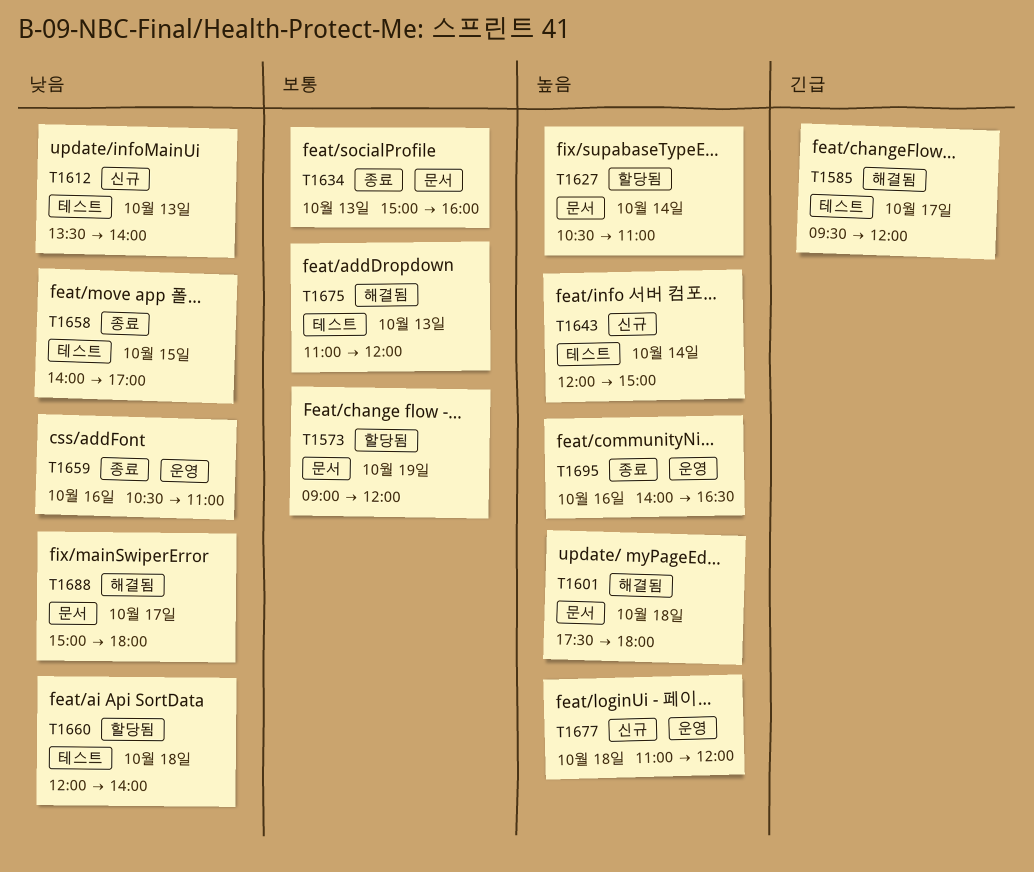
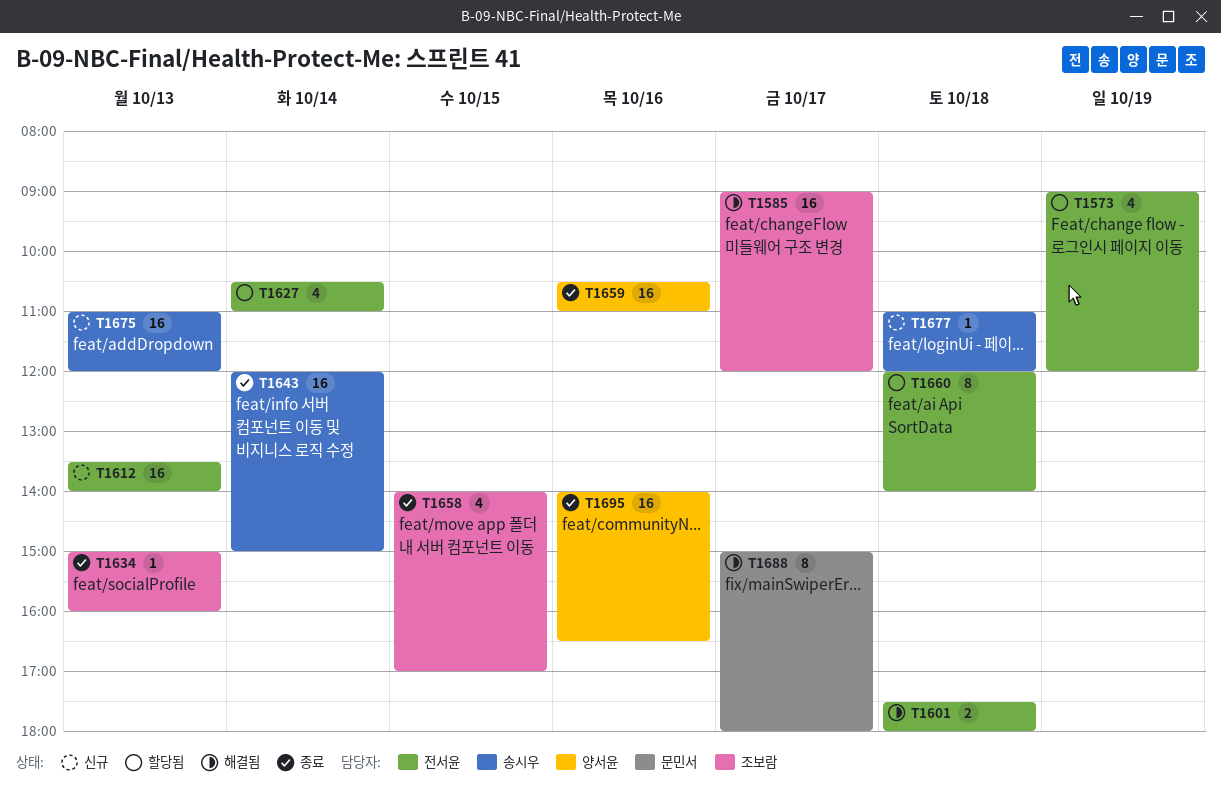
T1585, begins: 09:30 -> 09:00
T1643, status: 신규 -> 종료
T1675, status: 해결됨 -> 신규

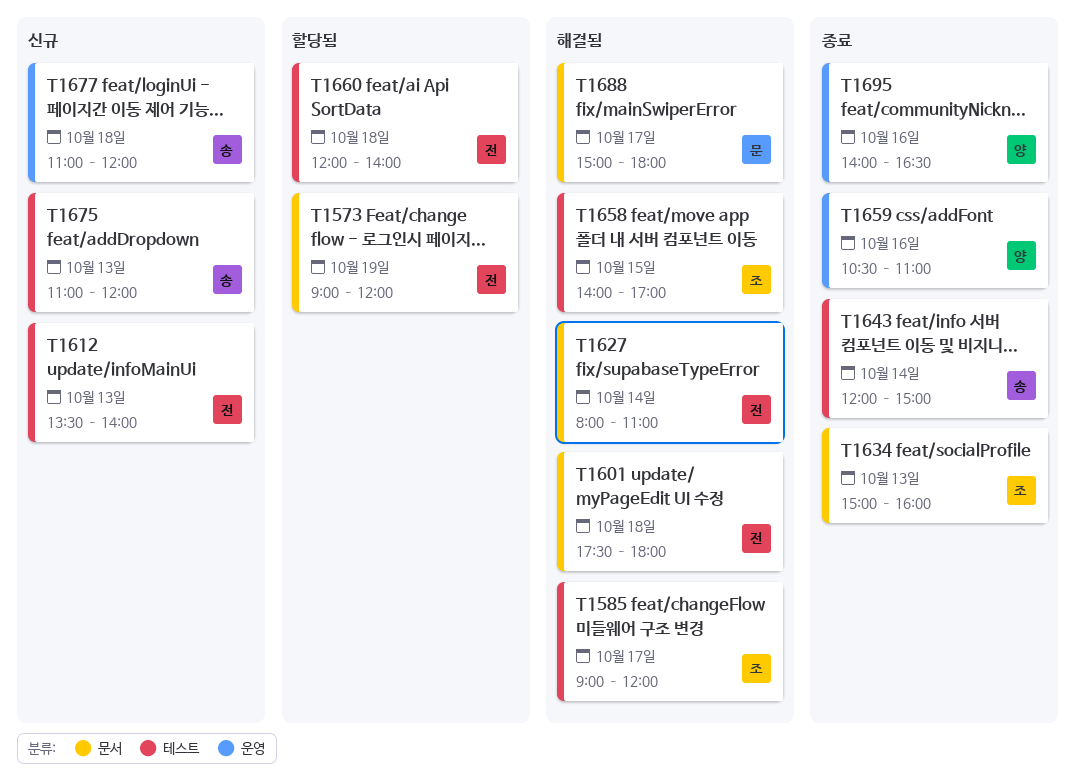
T1627, status: 할당됨 -> 해결됨
T1627, begins: 10:30 -> 08:00
T1658, status: 종료 -> 해결됨

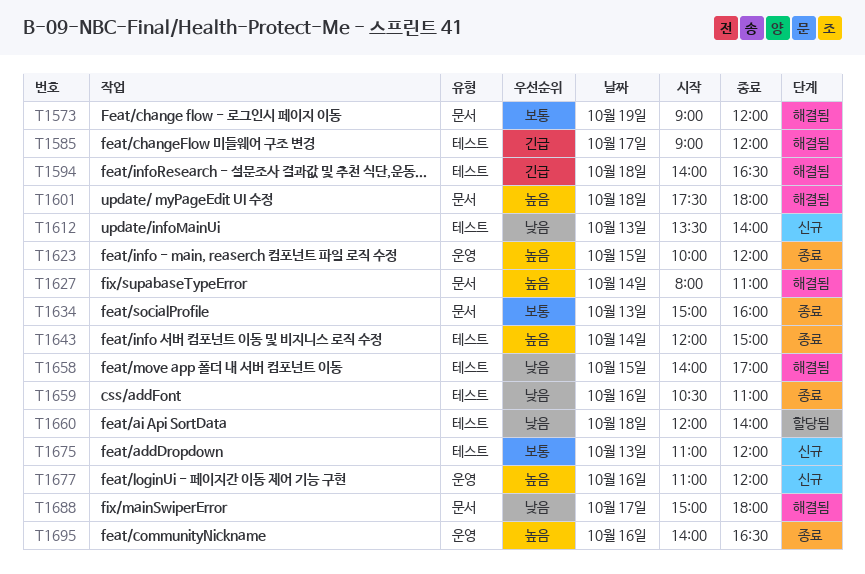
T1573, status: 할당됨 -> 해결됨
T1594: none -> present
T1623: none -> present
T1659, label: 운영 -> 테스트
T1677, day: Oct 18 -> Oct 16

